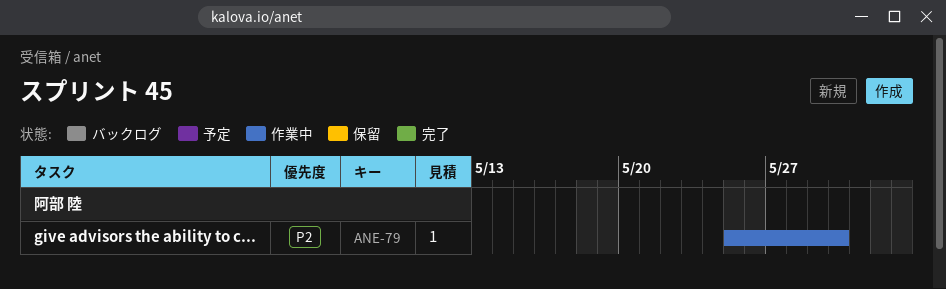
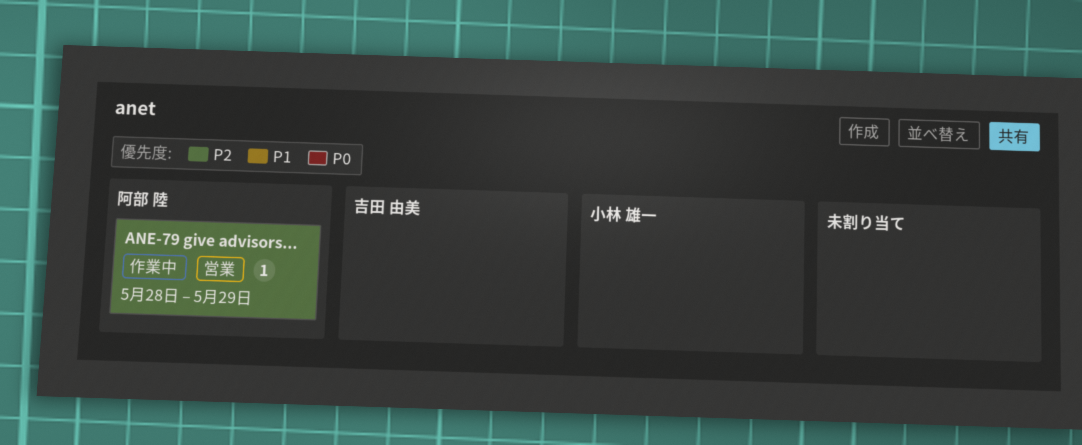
ANE-79, start: May 25 -> May 28
ANE-79, due: May 30 -> May 29

